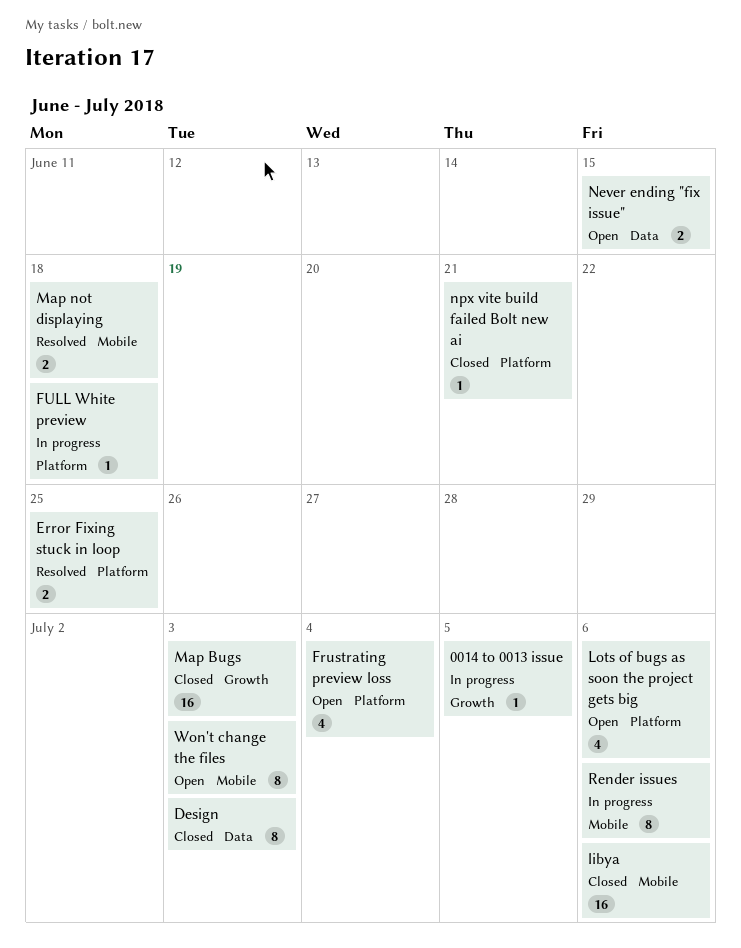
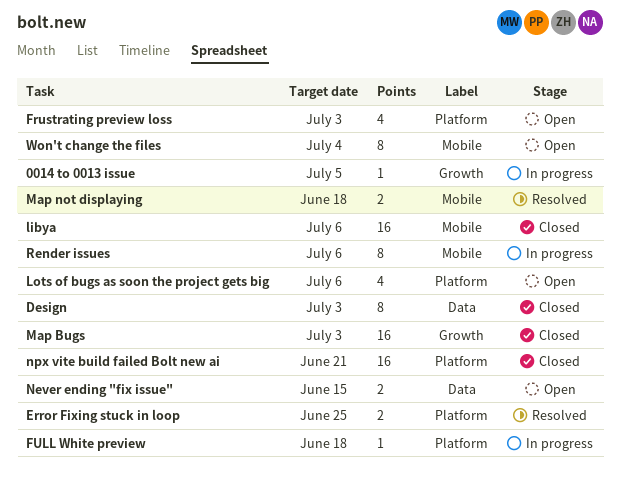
Frustrating preview loss, due: Jul 4 -> Jul 3
npx vite build failed Bolt new ai, estimate: 1 -> 16
Won't change the files, due: Jul 3 -> Jul 4

